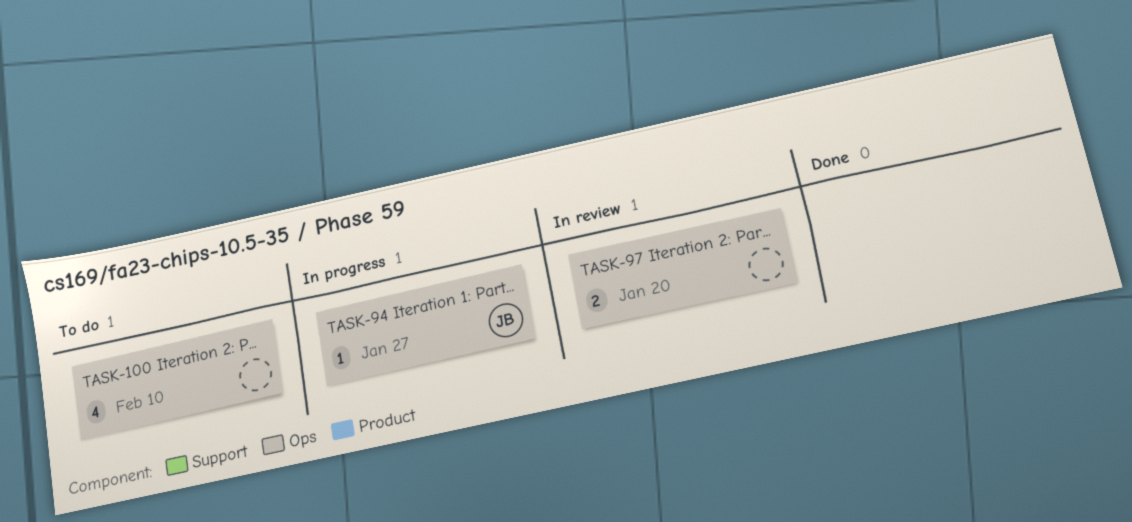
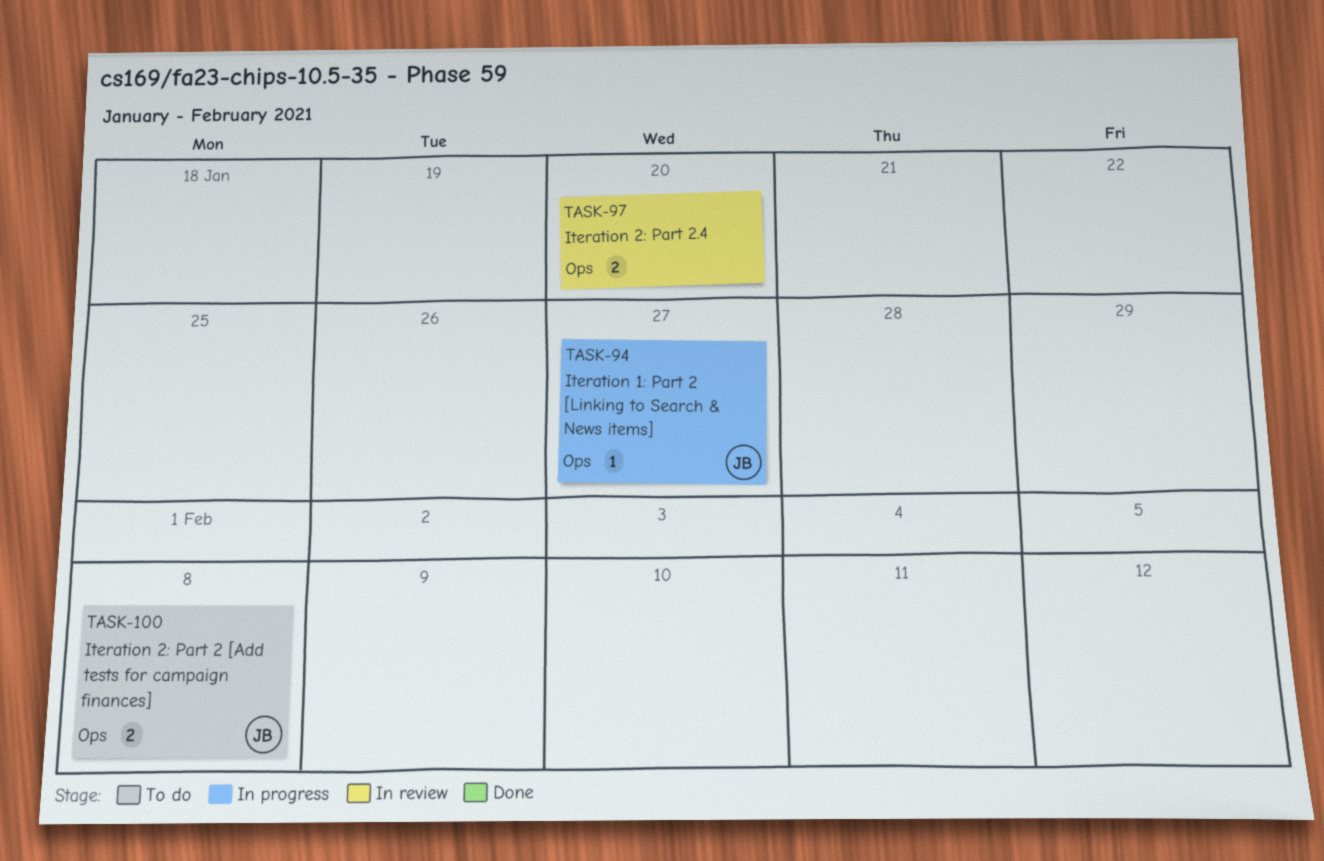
TASK-100, owner: none -> JB
TASK-100, estimate: 4 -> 2
TASK-100, due: Feb 10 -> Feb 8

